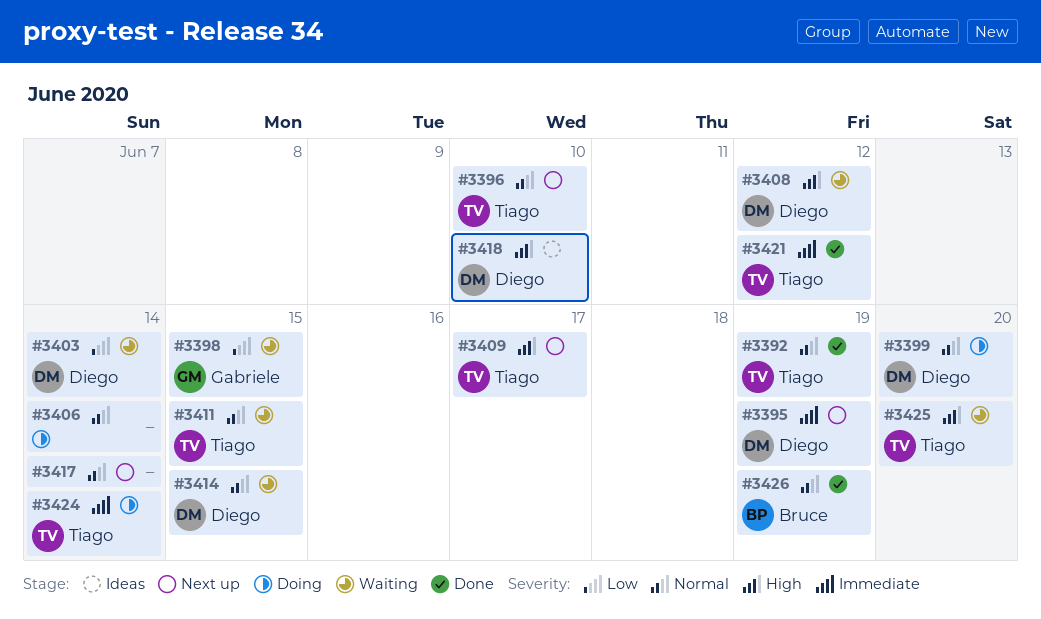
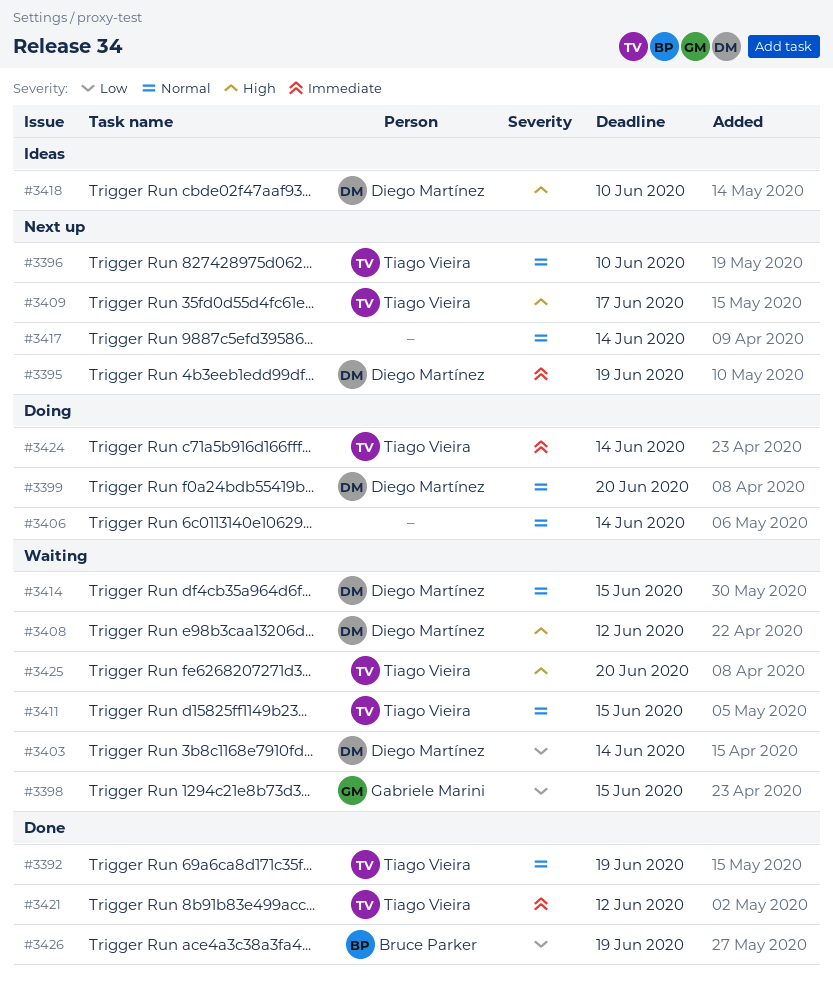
#3426, priority: Normal -> Low

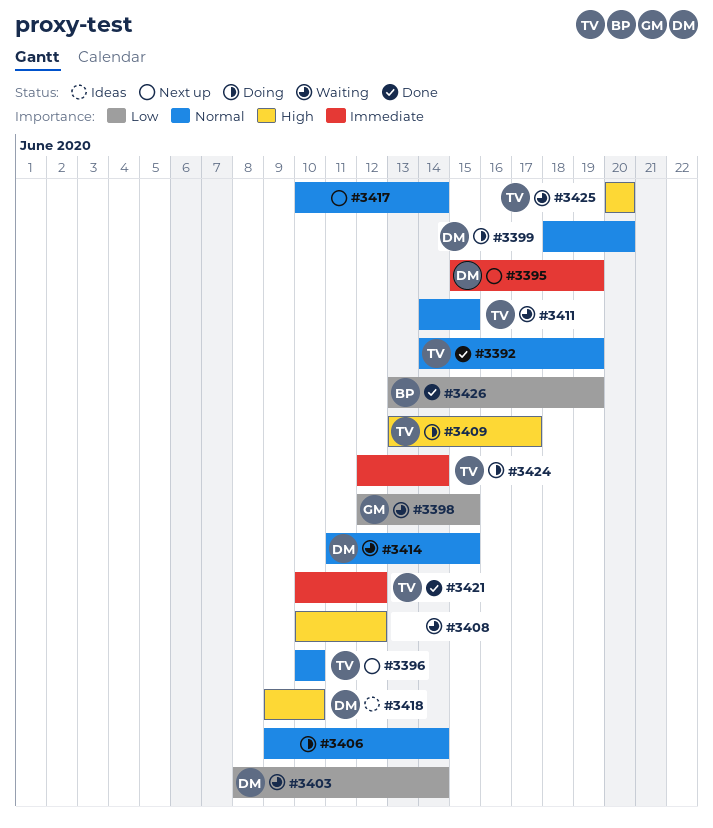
#3408, owner: Diego Martínez -> none
#3409, status: Next up -> Doing

